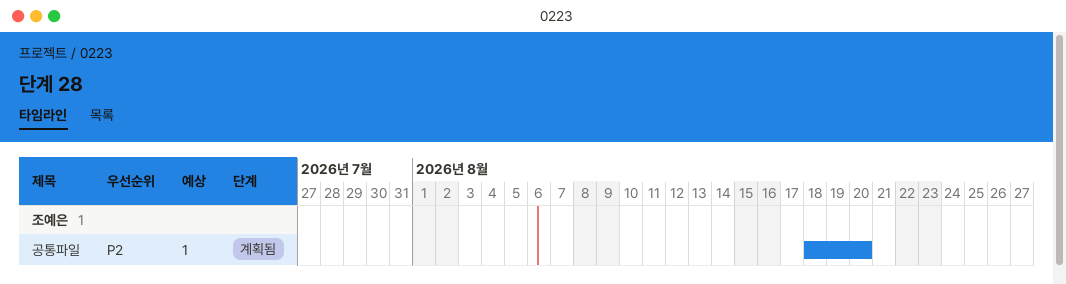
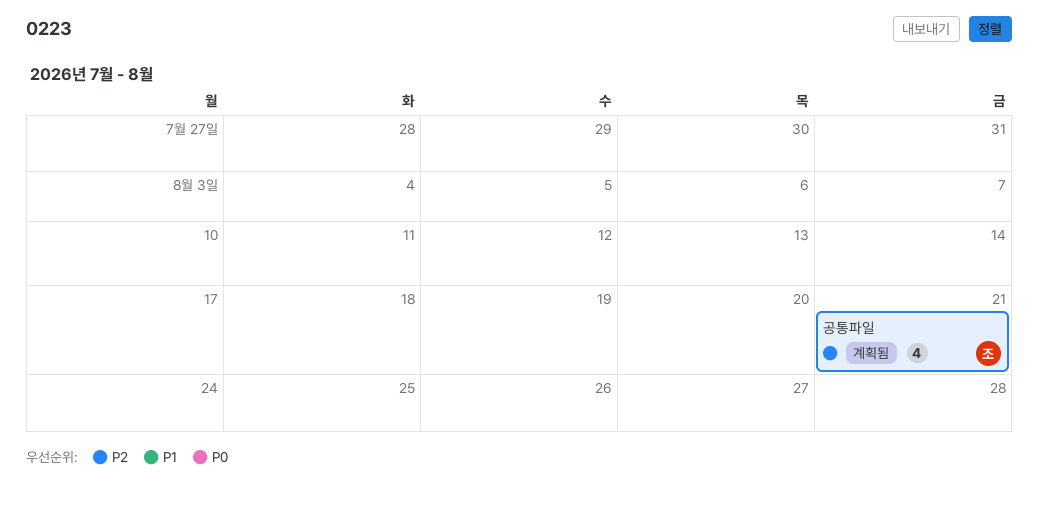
공통파일, estimate: 1 -> 4
공통파일, due: Aug 20 -> Aug 21

